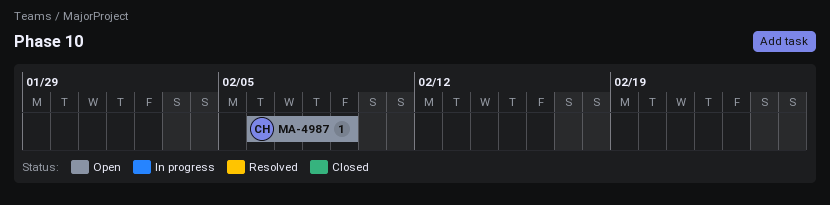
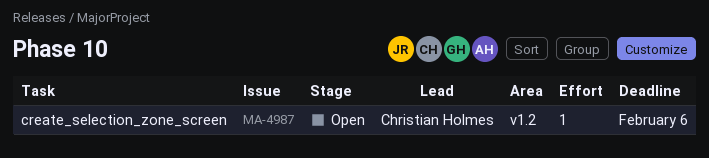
MA-4987, due: Feb 9 -> Feb 6

